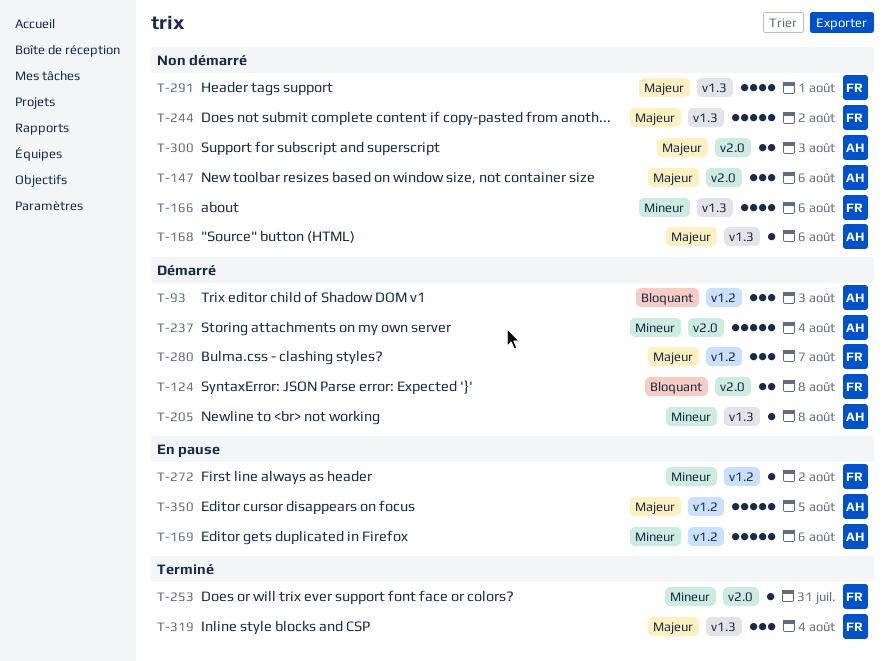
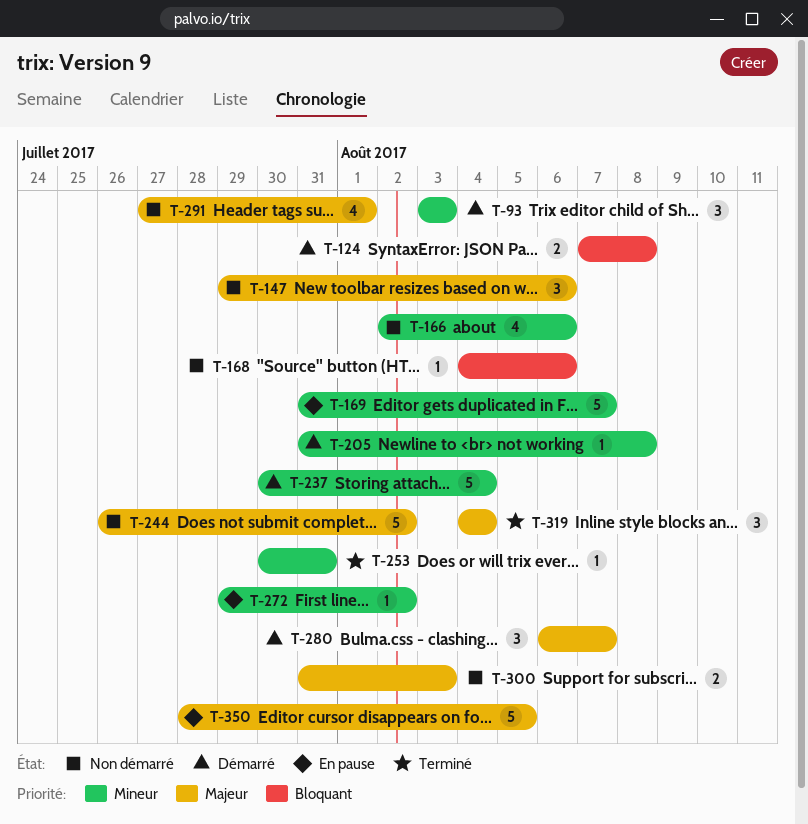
T-93, priority: Bloquant -> Mineur
T-168, priority: Majeur -> Bloquant
T-169, due: Aug 6 -> Aug 7

